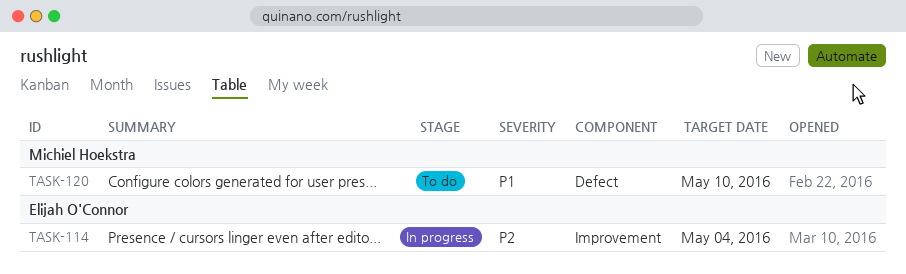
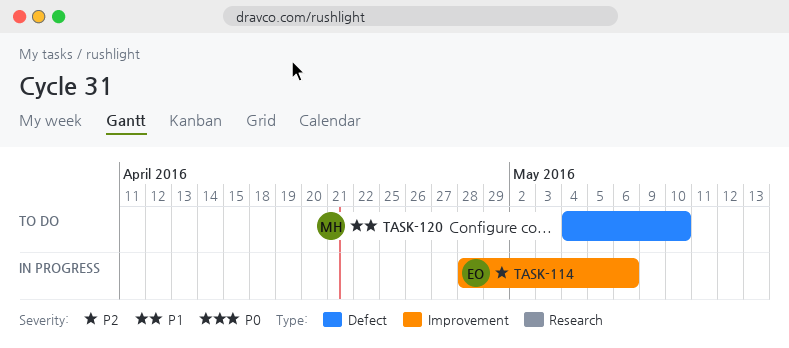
TASK-114, due: May 4 -> May 6

